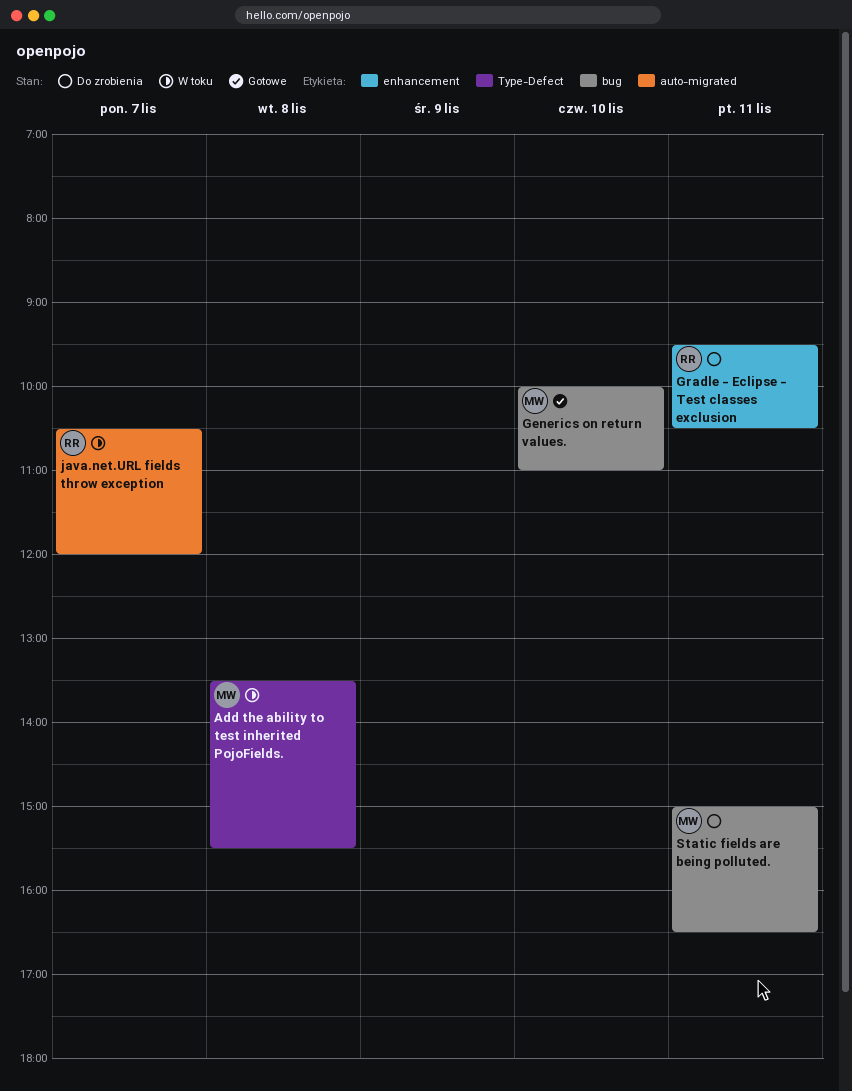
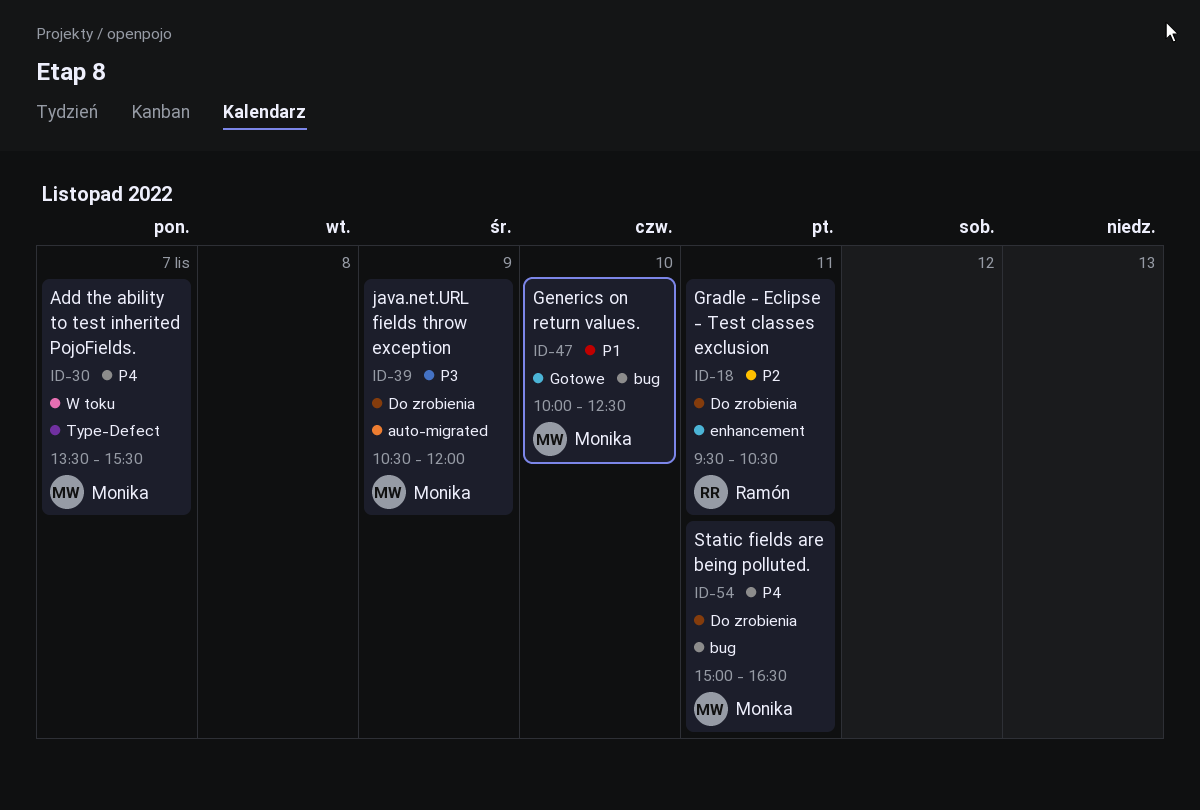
Add the ability to test inherited PojoFields., day: Nov 8 -> Nov 7
Generics on return values., ends: 11:00 -> 12:30
java.net.URL fields throw exception, status: W toku -> Do zrobienia
java.net.URL fields throw exception, owner: Ramón -> Monika
java.net.URL fields throw exception, day: Nov 7 -> Nov 9

